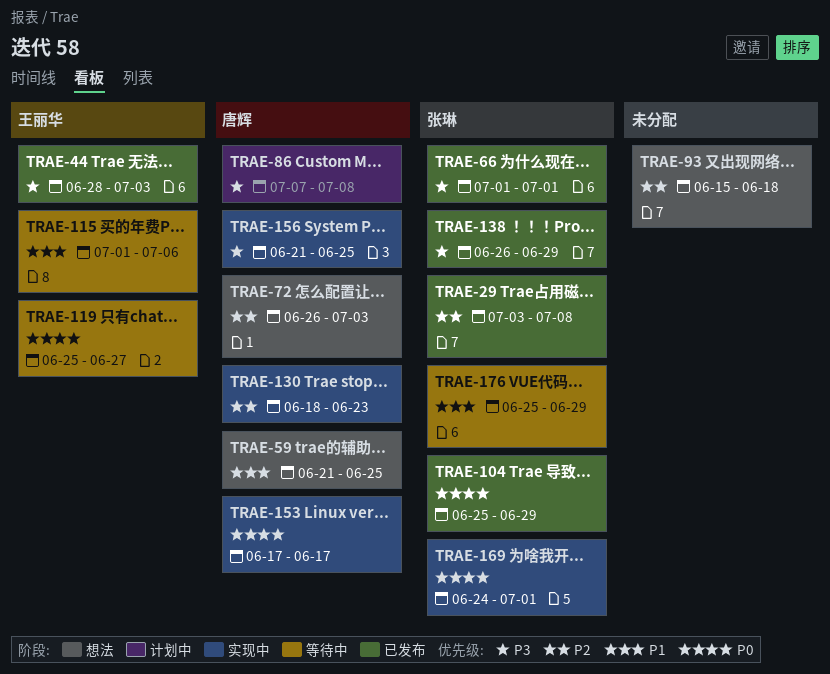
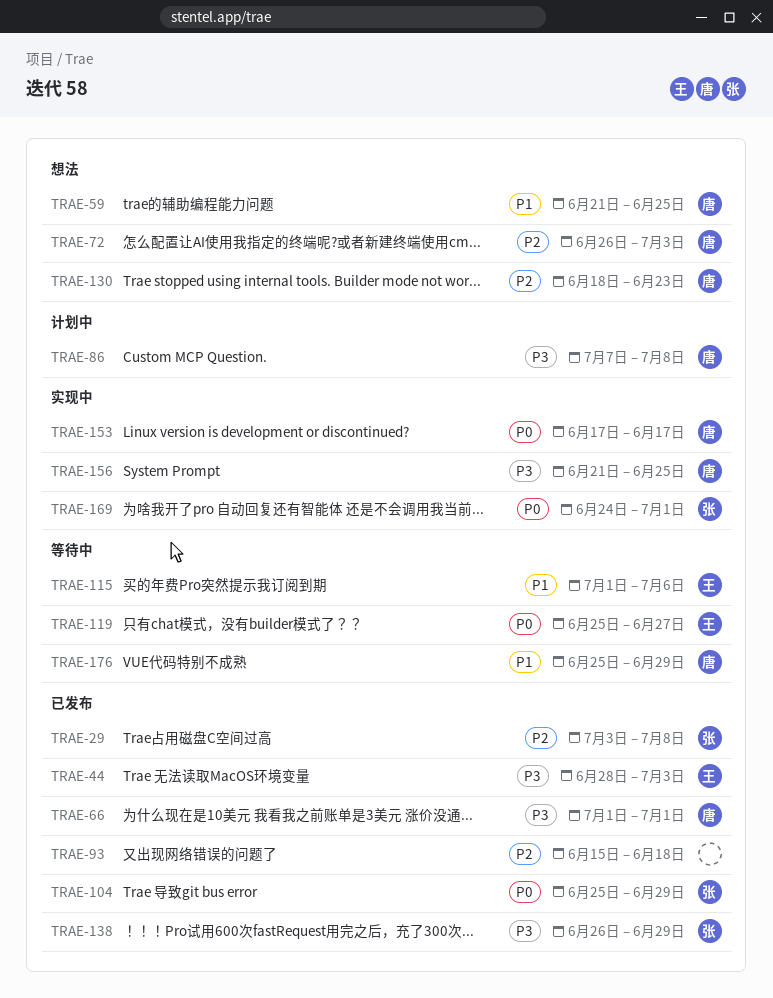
TRAE-66, owner: 张琳 -> 唐辉
TRAE-93, status: 想法 -> 已发布
TRAE-130, status: 实现中 -> 想法
TRAE-176, owner: 张琳 -> 唐辉

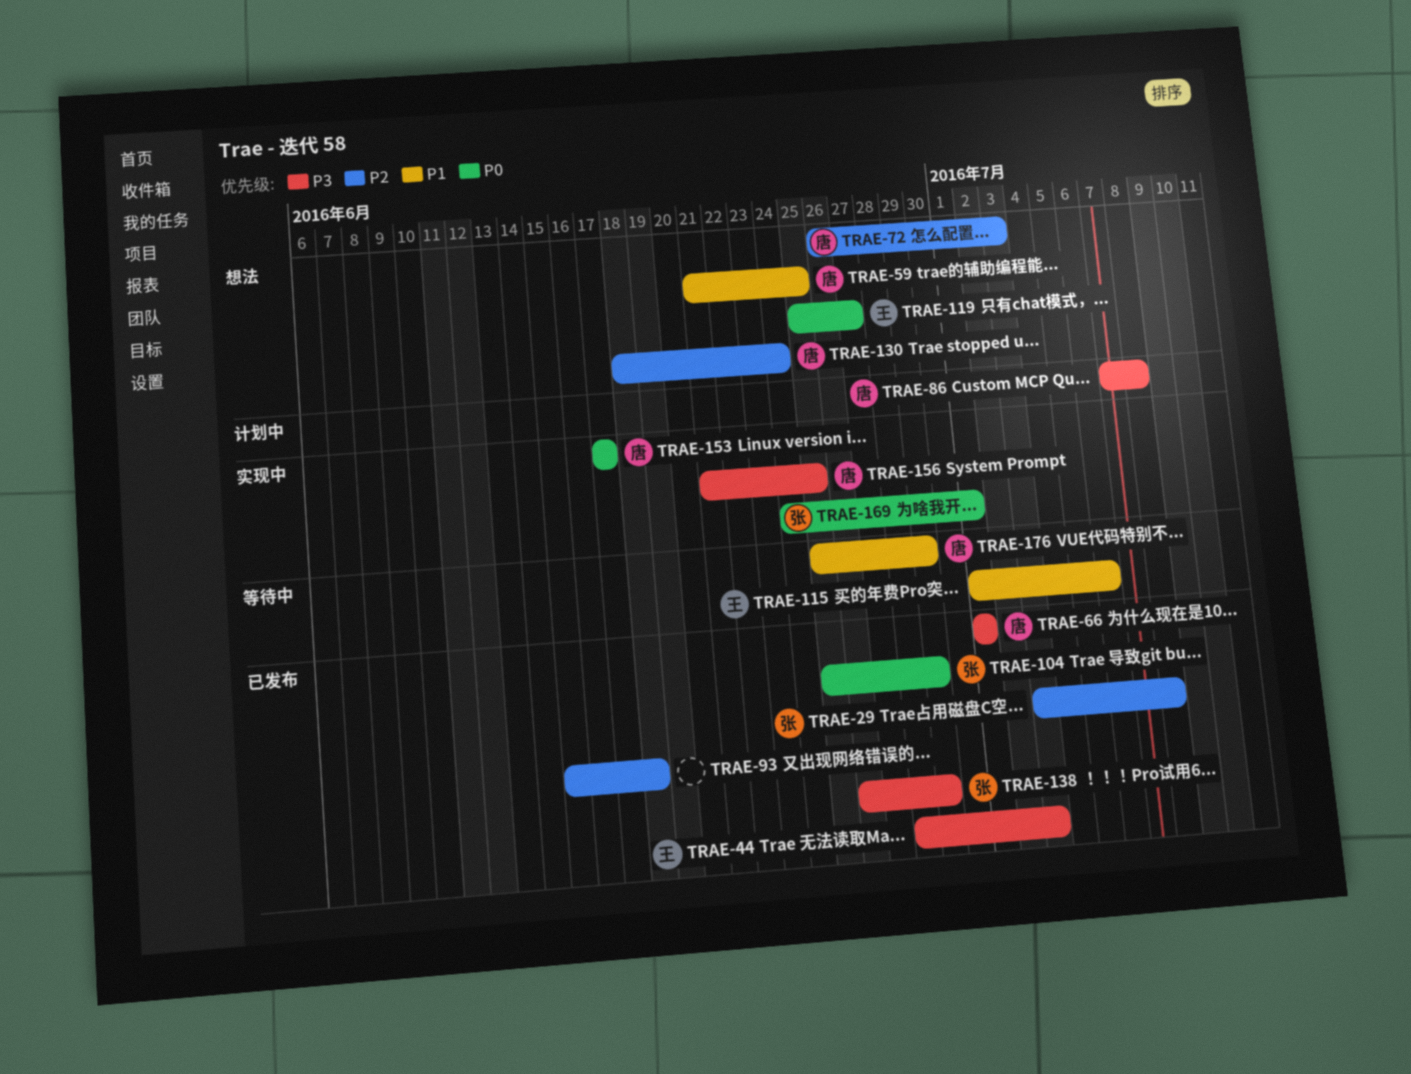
TRAE-119, status: 等待中 -> 想法
TRAE-130, due: Jun 23 -> Jun 24

